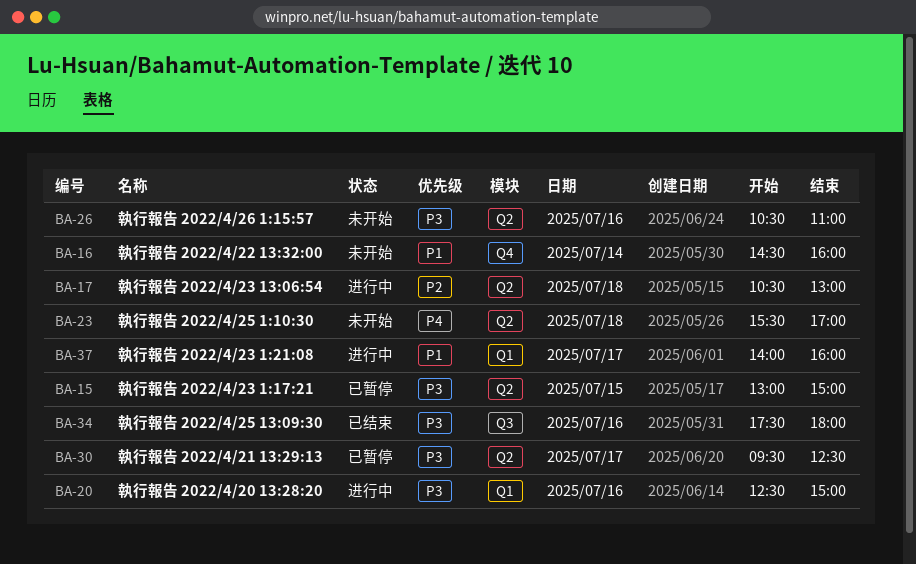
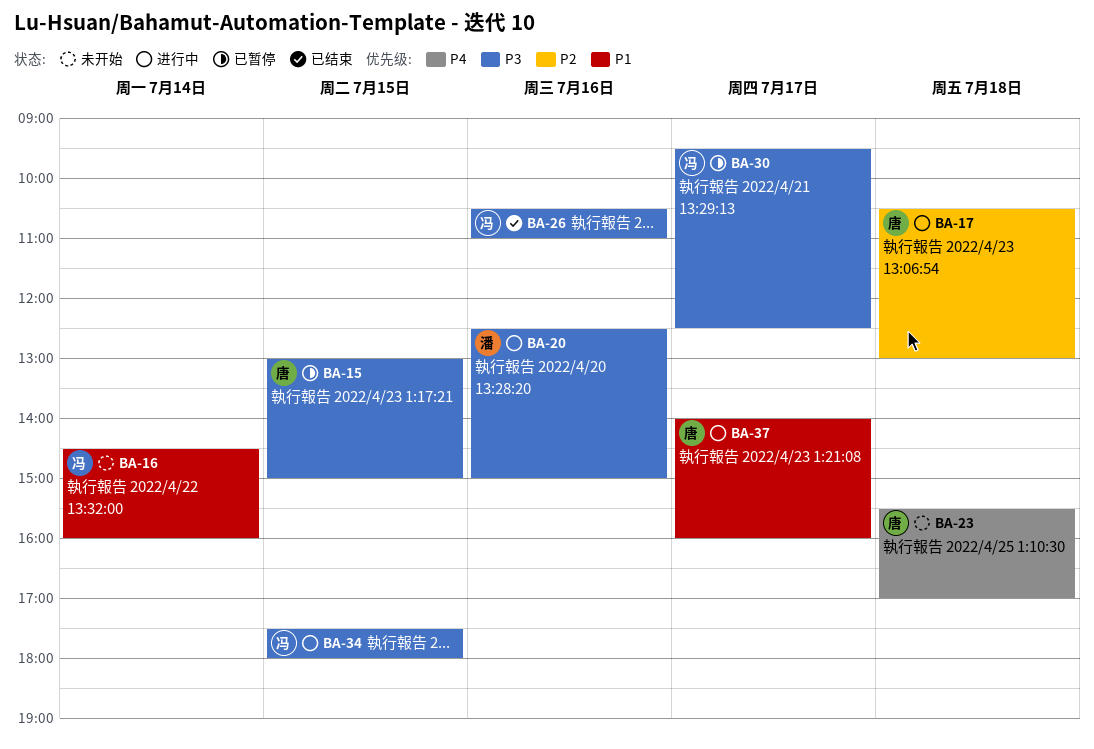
BA-26, status: 未开始 -> 已结束
BA-34, status: 已结束 -> 进行中
BA-34, day: Jul 16 -> Jul 15

